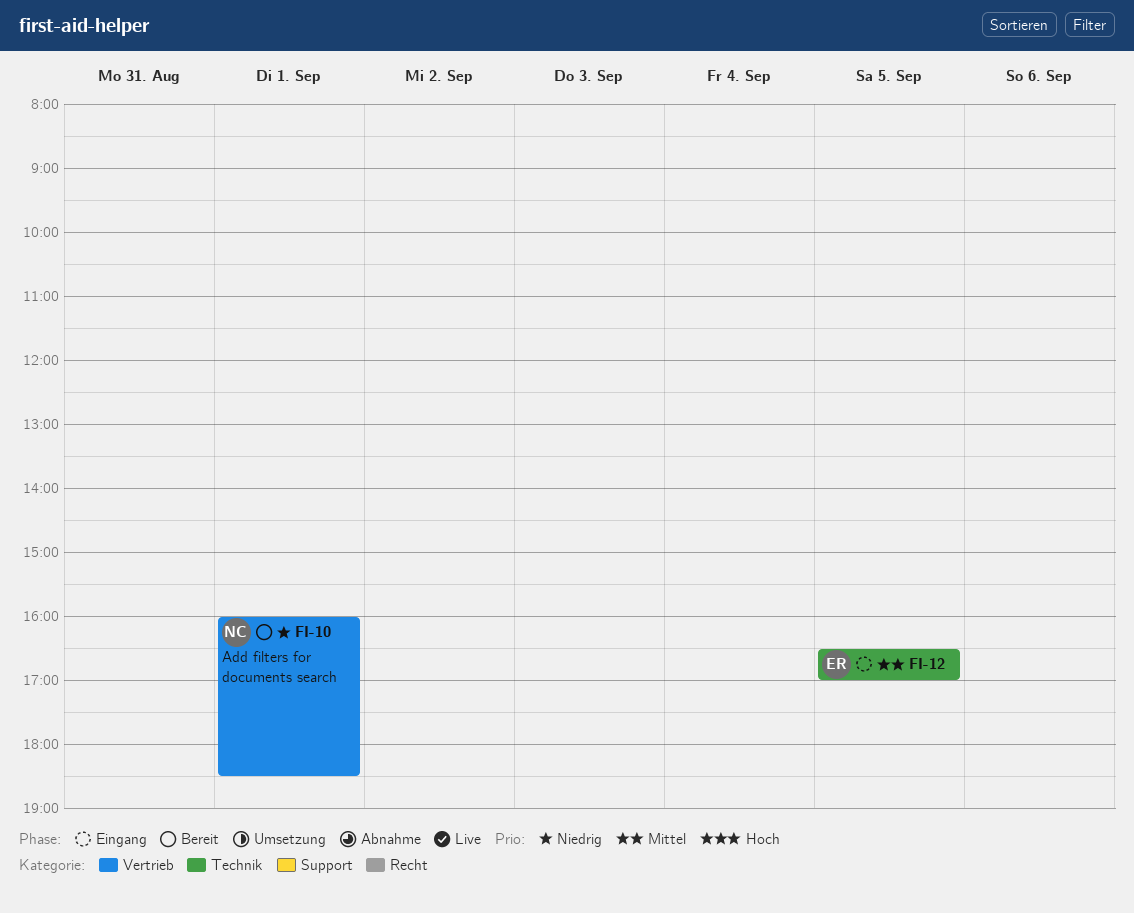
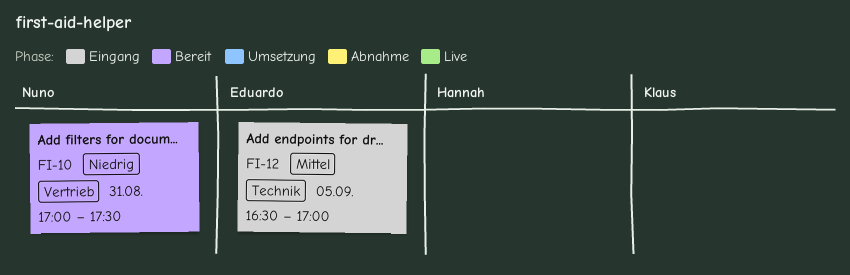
FI-10, day: Sep 1 -> Aug 31
FI-10, begins: 16:00 -> 17:00
FI-10, ends: 18:30 -> 17:30

